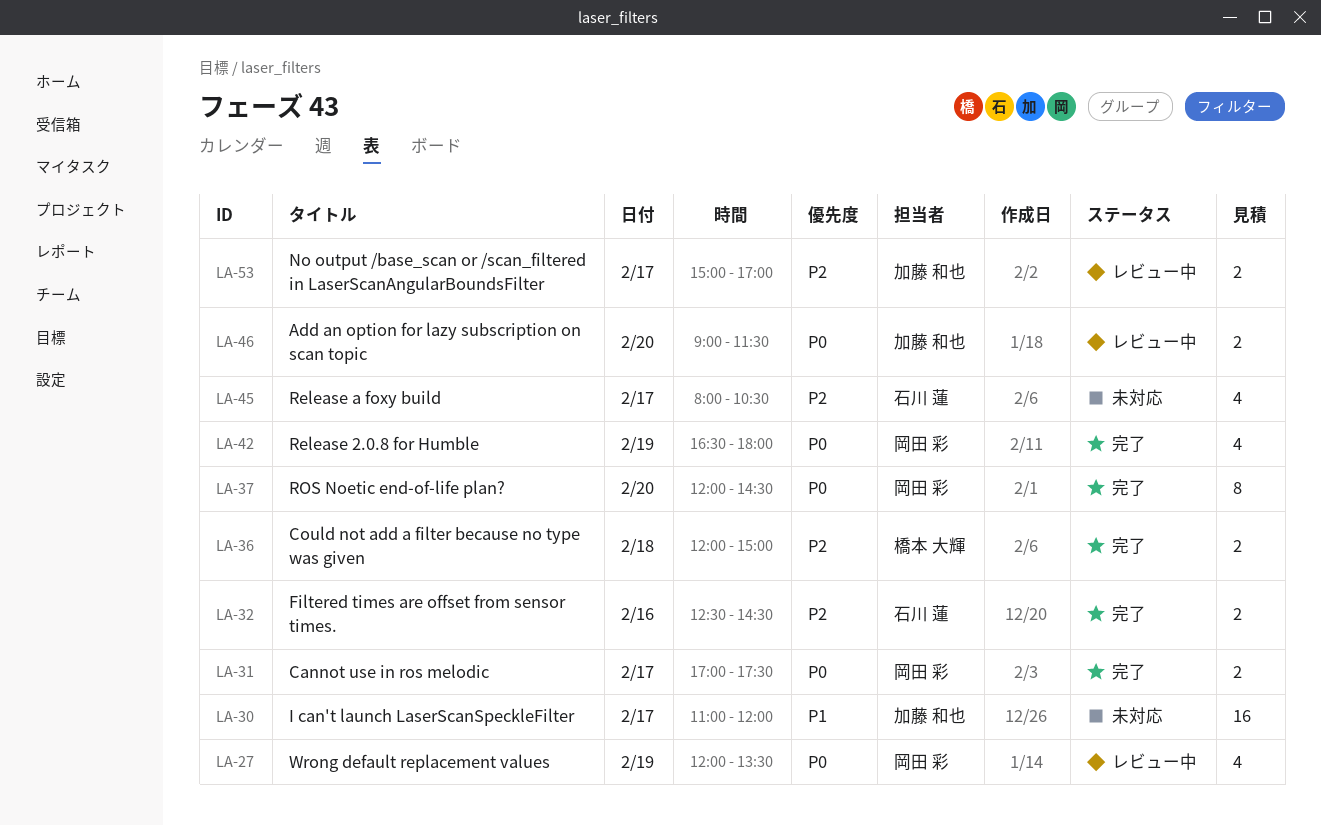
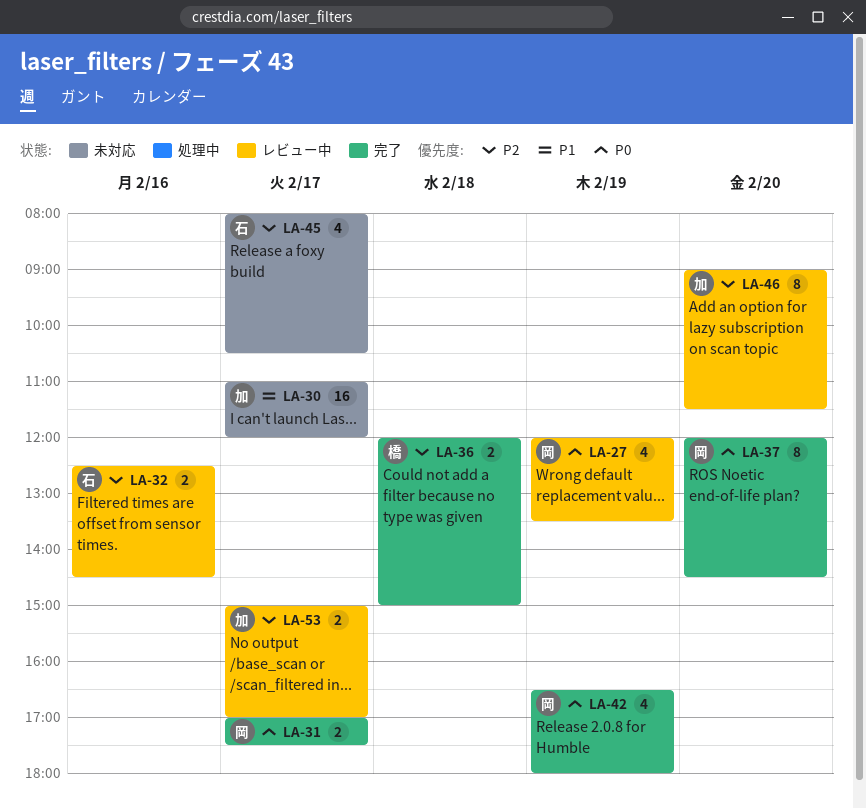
LA-32, status: 完了 -> レビュー中
LA-46, priority: P0 -> P2
LA-46, estimate: 2 -> 8

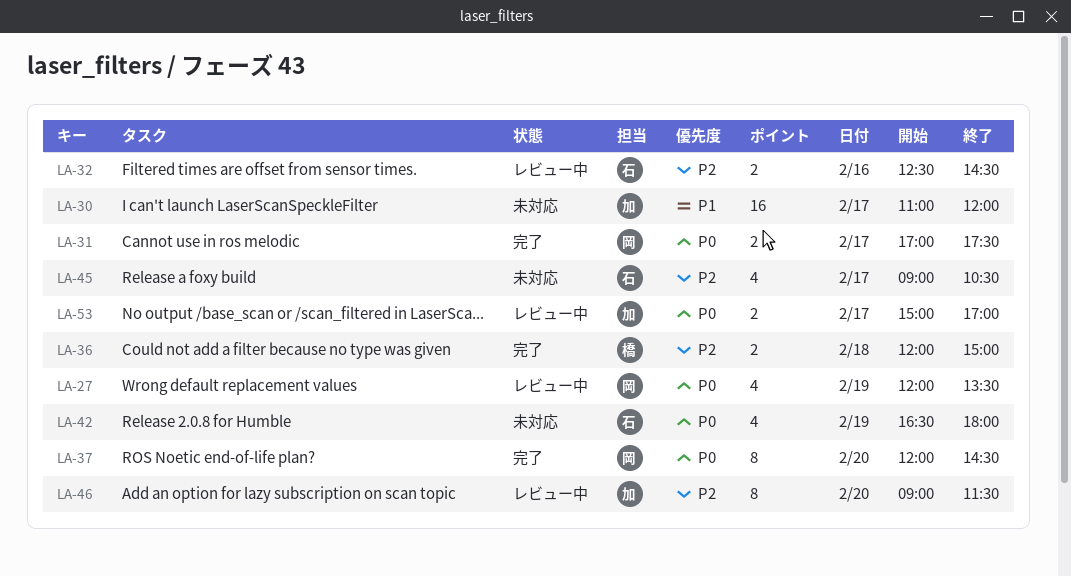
LA-42, status: 完了 -> 未対応
LA-42, owner: 岡 -> 石
LA-45, begins: 08:00 -> 09:00
LA-53, priority: P2 -> P0

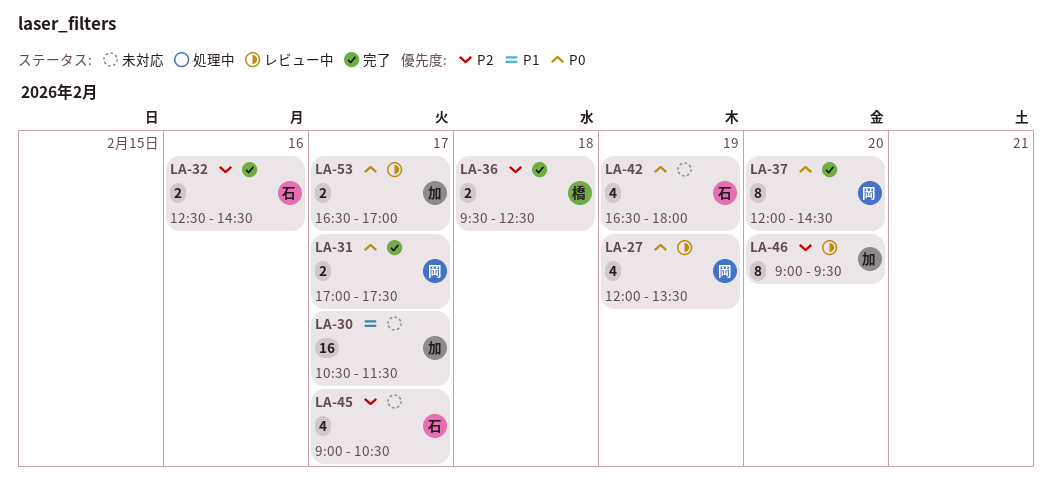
LA-30, begins: 11:00 -> 10:30
LA-30, ends: 12:00 -> 11:30
LA-32, status: レビュー中 -> 完了
LA-36, begins: 12:00 -> 09:30
LA-36, ends: 15:00 -> 12:30
LA-46, ends: 11:30 -> 09:30
LA-53, begins: 15:00 -> 16:30

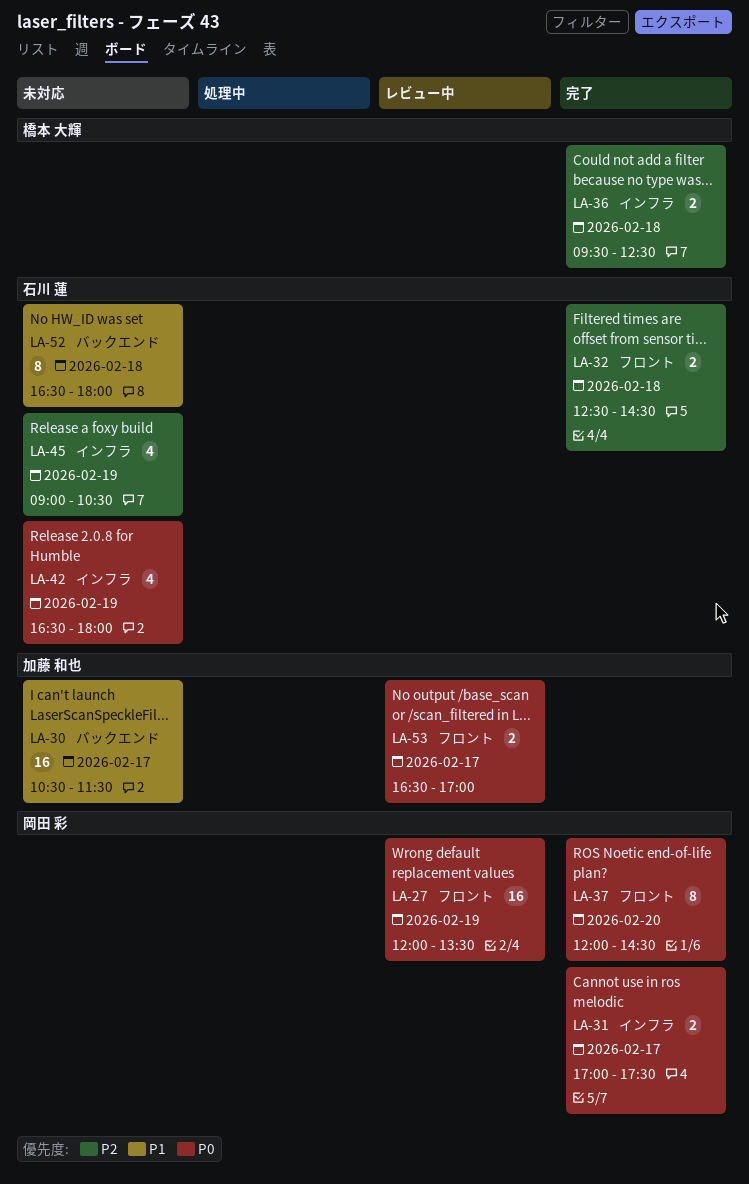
LA-27, estimate: 4 -> 16
LA-32, day: Feb 16 -> Feb 18
LA-45, day: Feb 17 -> Feb 19
LA-46: present -> none
LA-52: none -> present

